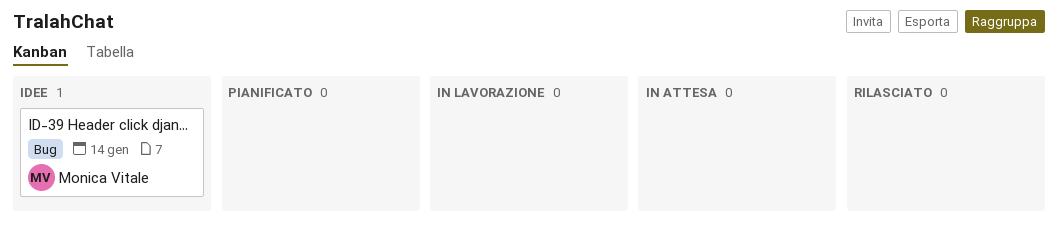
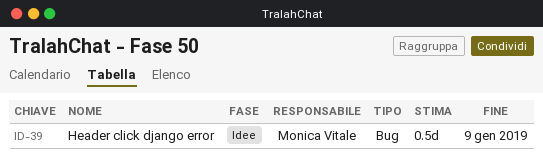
ID-39, due: Jan 14 -> Jan 9

